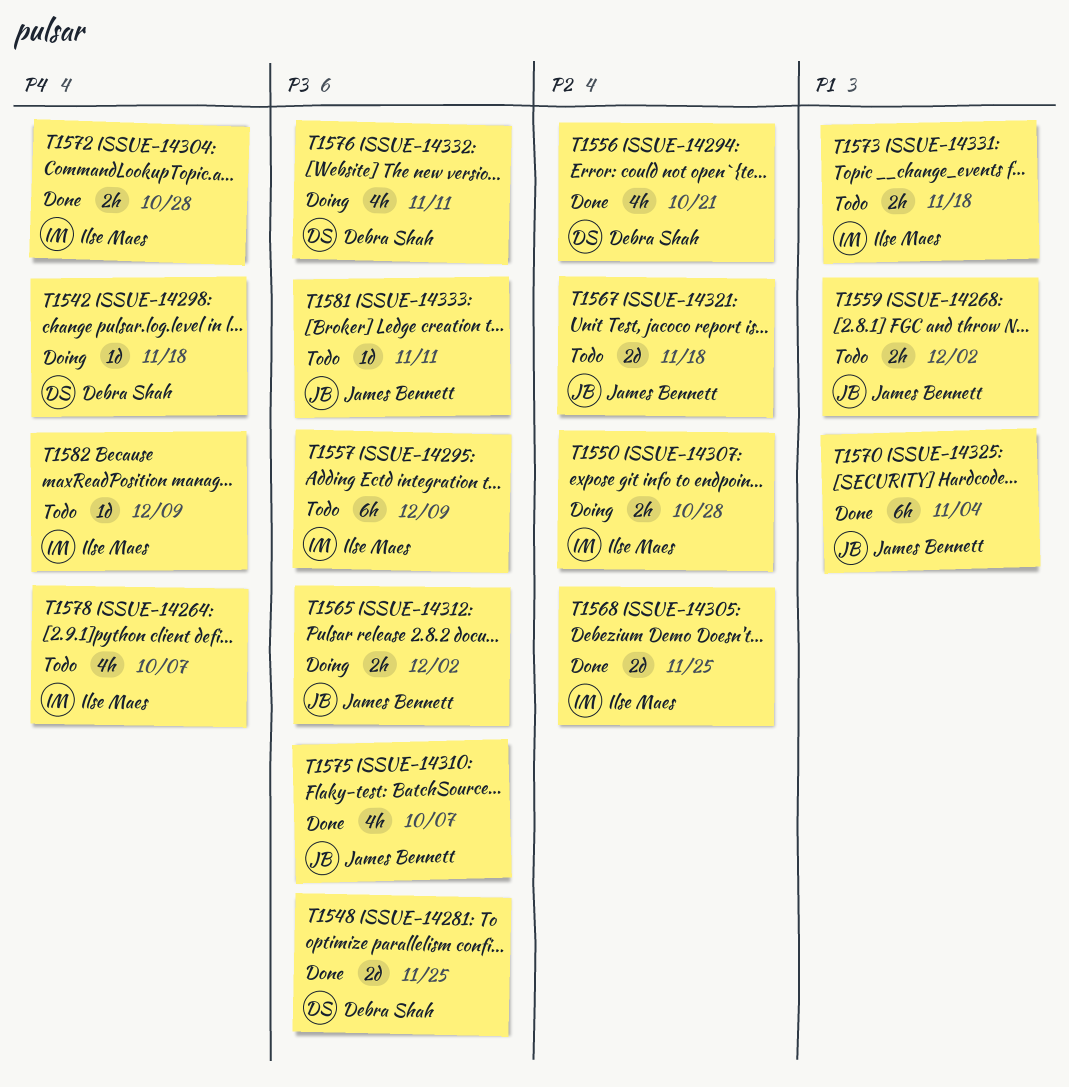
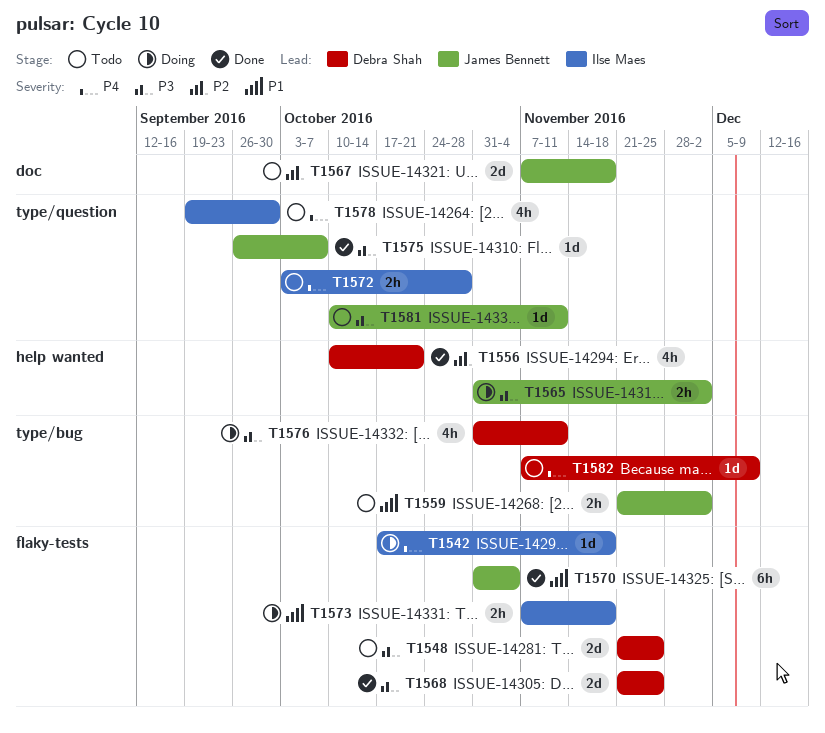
T1542, owner: Debra Shah -> Ilse Maes
T1548, status: Done -> Todo
T1550: present -> none
T1557: present -> none
T1568, owner: Ilse Maes -> Debra Shah
T1568, priority: P2 -> P3
T1572, status: Done -> Todo
T1573, status: Todo -> Doing
T1575, estimate: 4h -> 1d
T1578, due: Oct 7 -> Sep 30
T1582, owner: Ilse Maes -> Debra Shah

